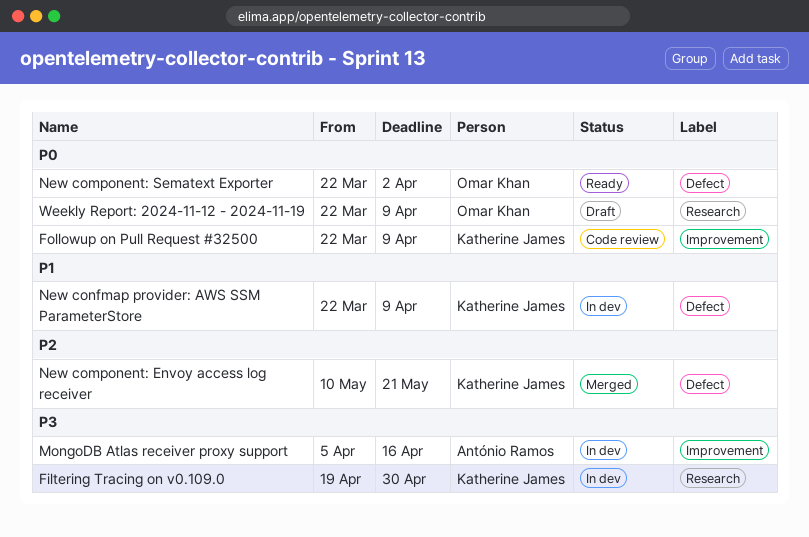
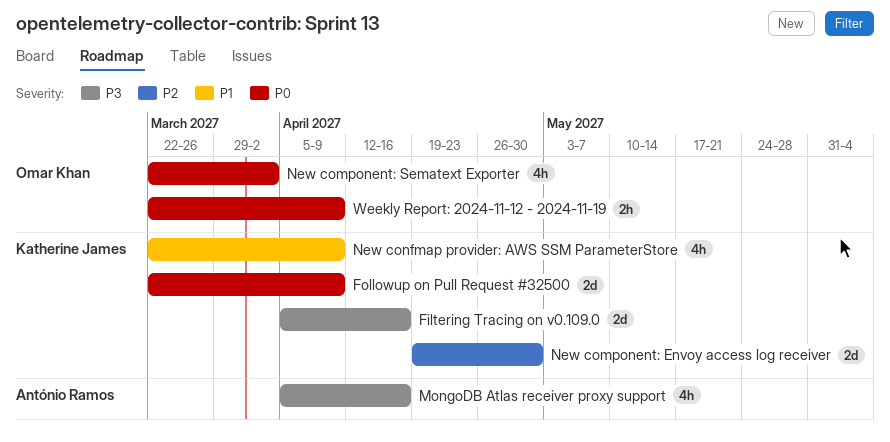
Filtering Tracing on v0.109.0, start: Apr 19 -> Apr 5
Filtering Tracing on v0.109.0, due: Apr 30 -> Apr 16
New component: Envoy access log receiver, start: May 10 -> Apr 19
New component: Envoy access log receiver, due: May 21 -> Apr 30

